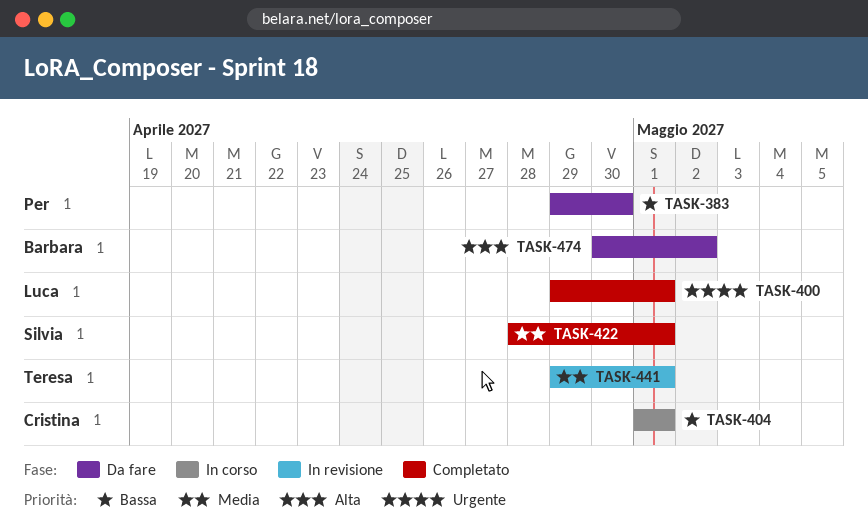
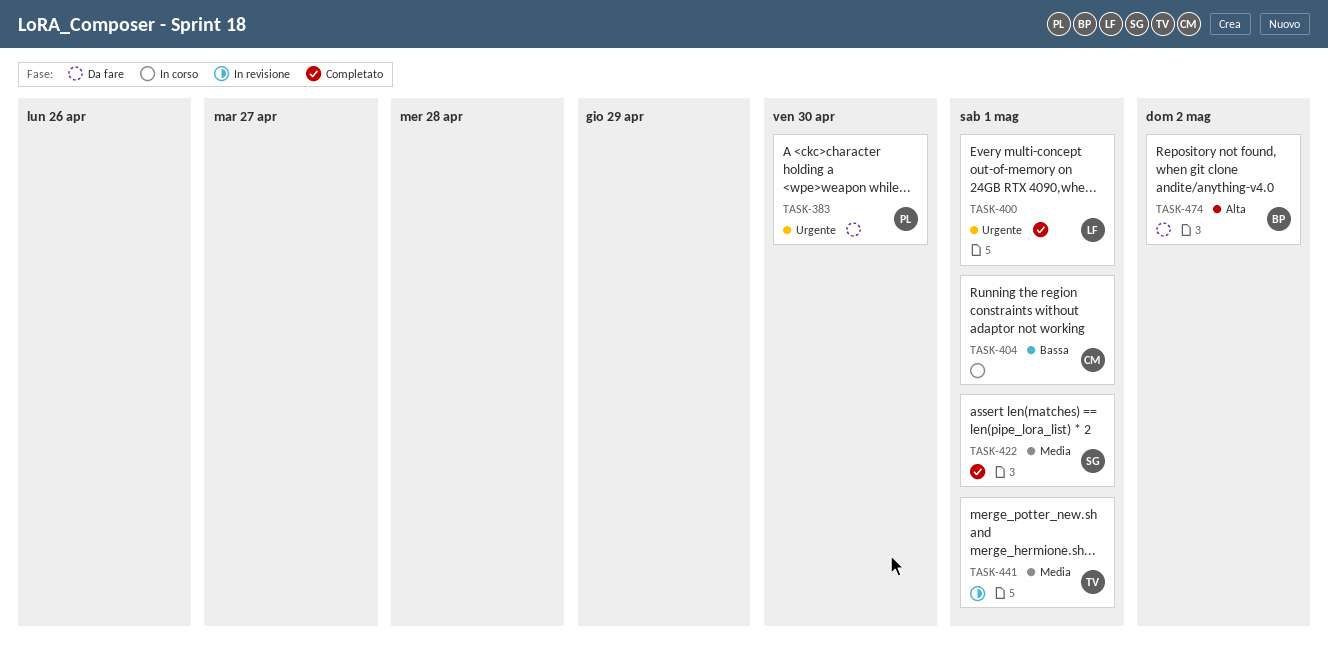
TASK-383, priority: Bassa -> Urgente

